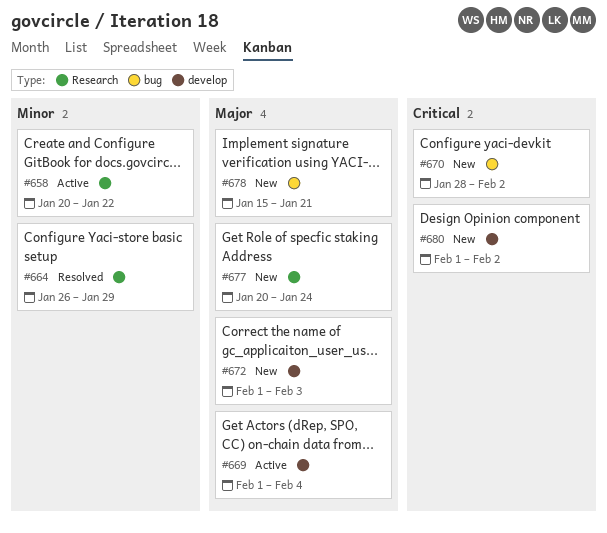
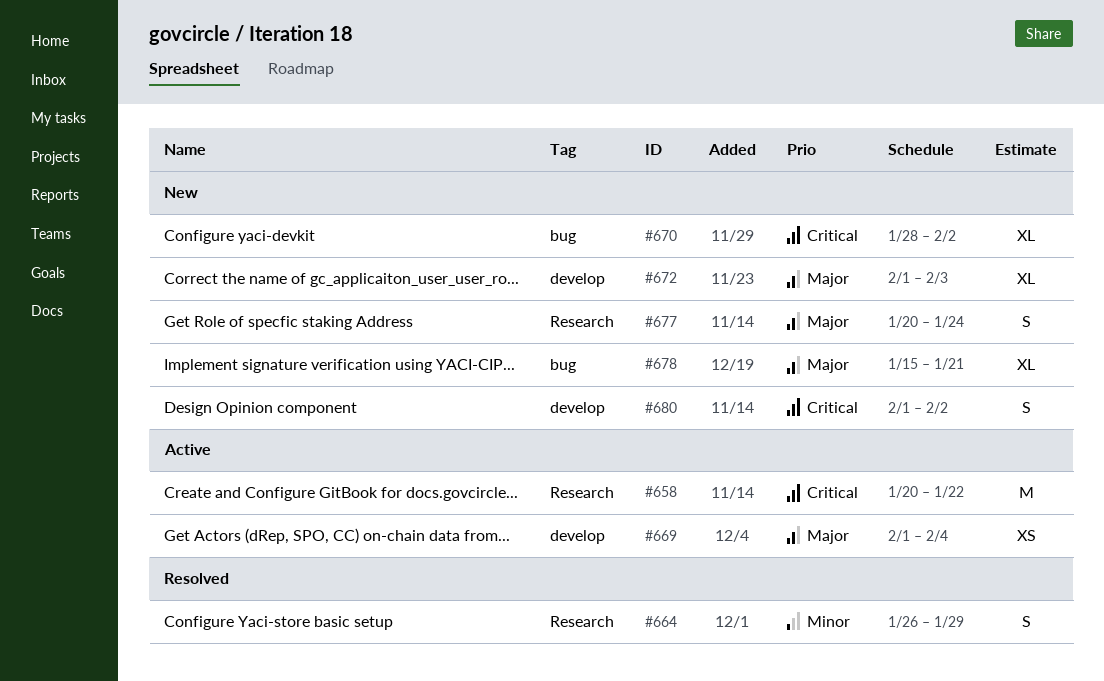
#658, priority: Minor -> Critical

